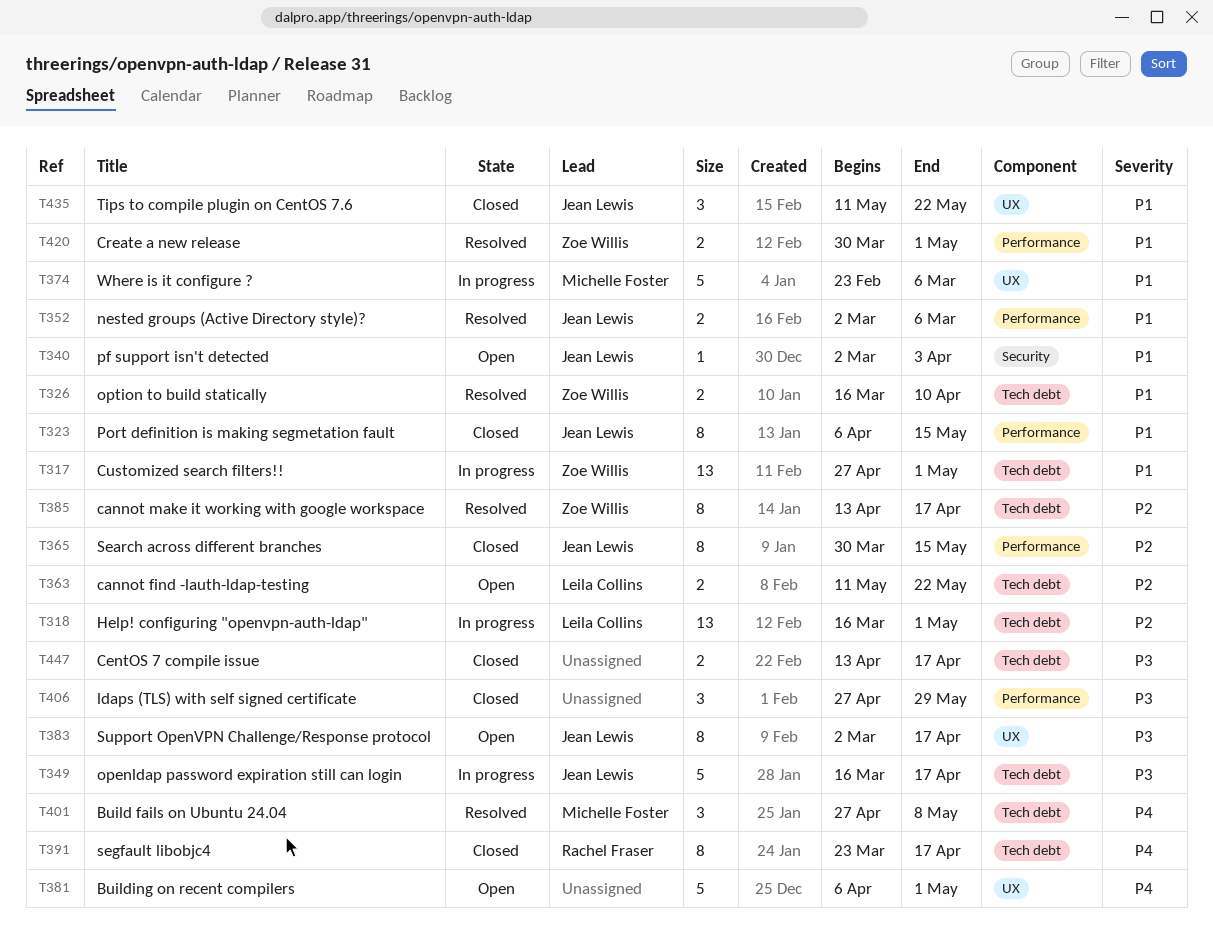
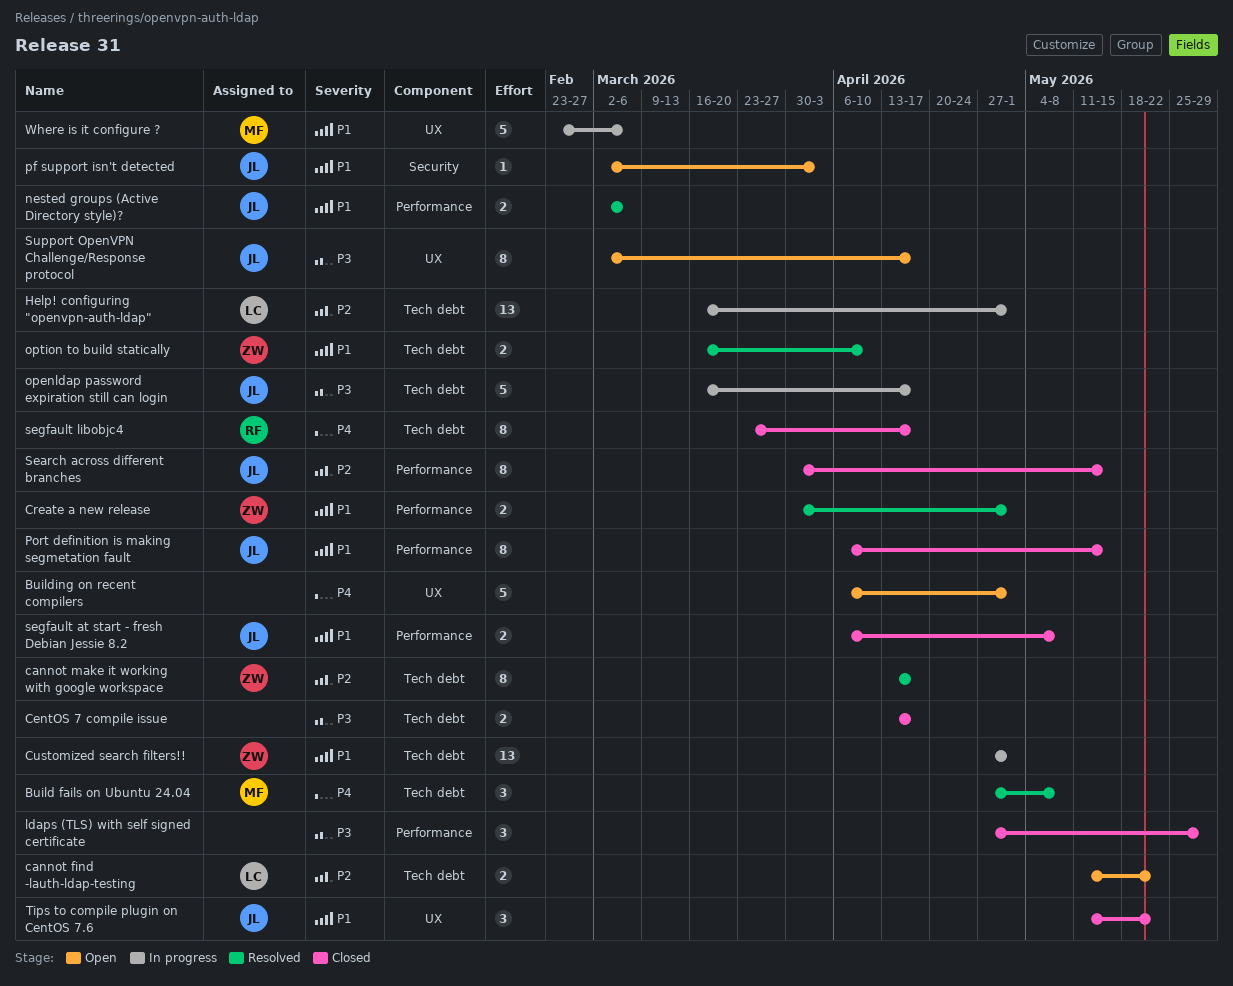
segfault at start - fresh Debian Jessie 8.2: none -> present

